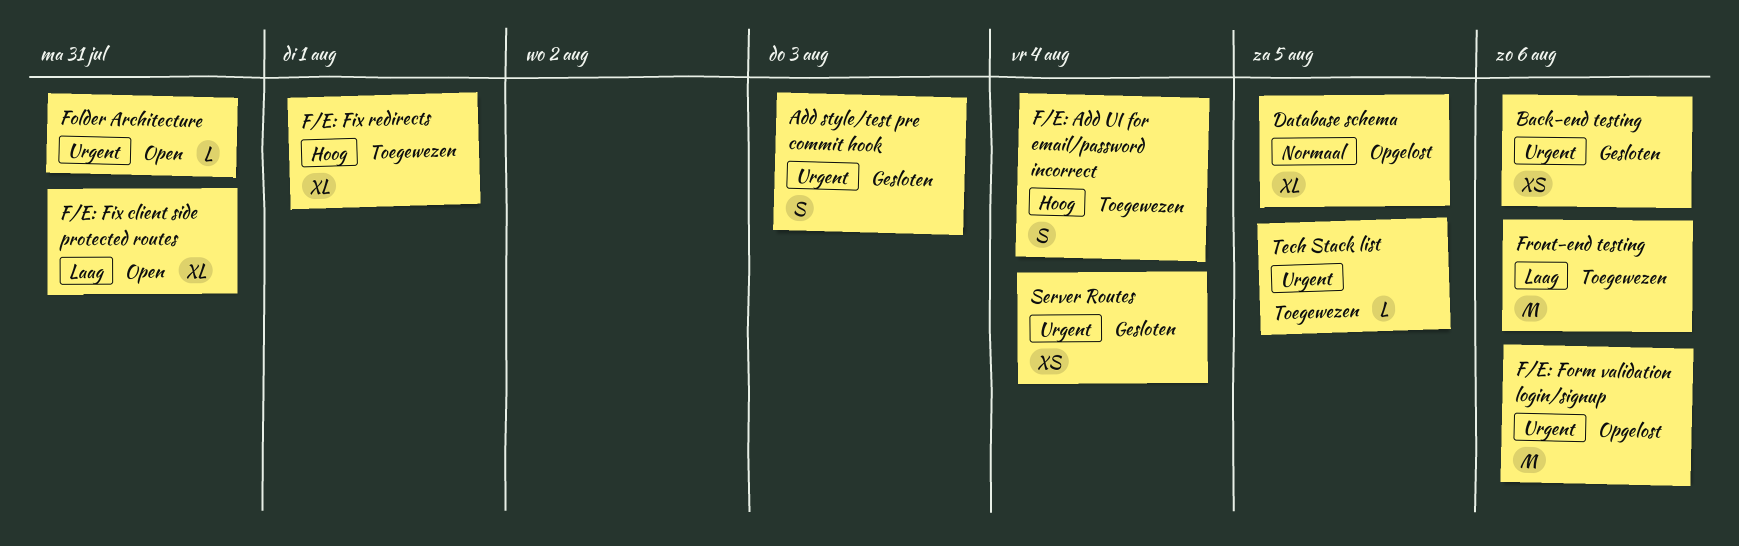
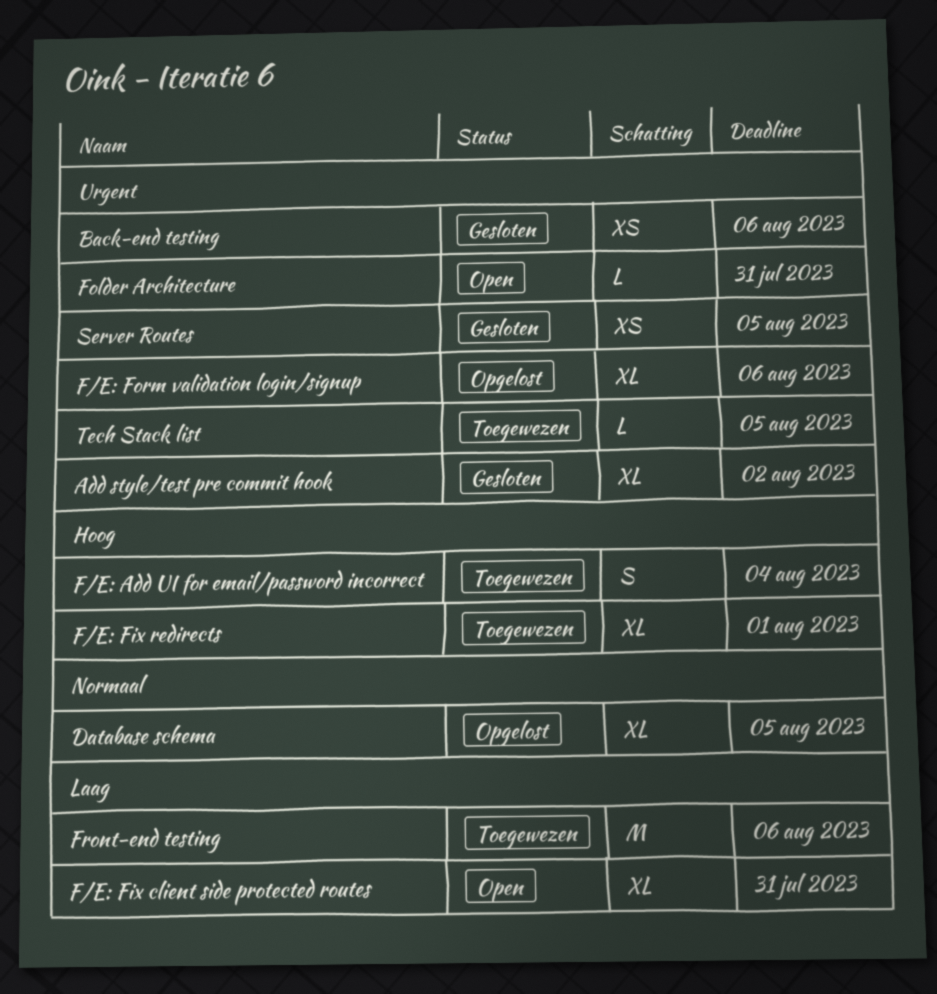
Add style/test pre commit hook, estimate: S -> XL
Add style/test pre commit hook, due: Aug 3 -> Aug 2
F/E: Form validation login/signup, estimate: M -> XL
Server Routes, due: Aug 4 -> Aug 5

